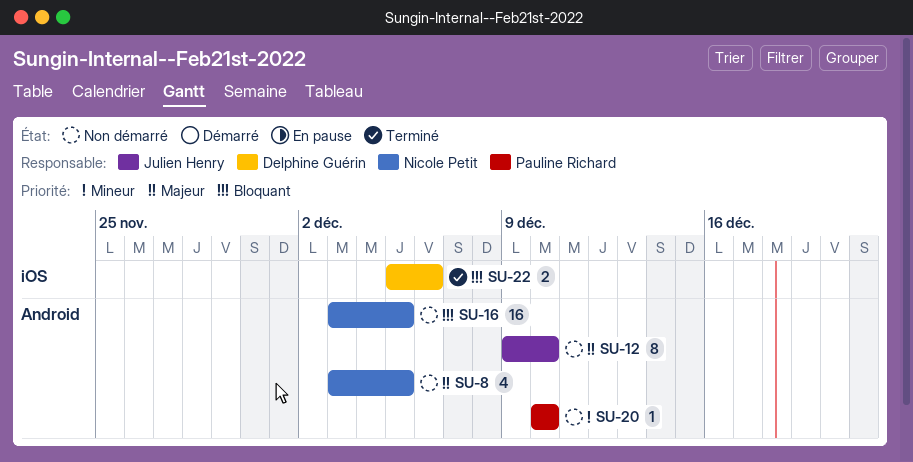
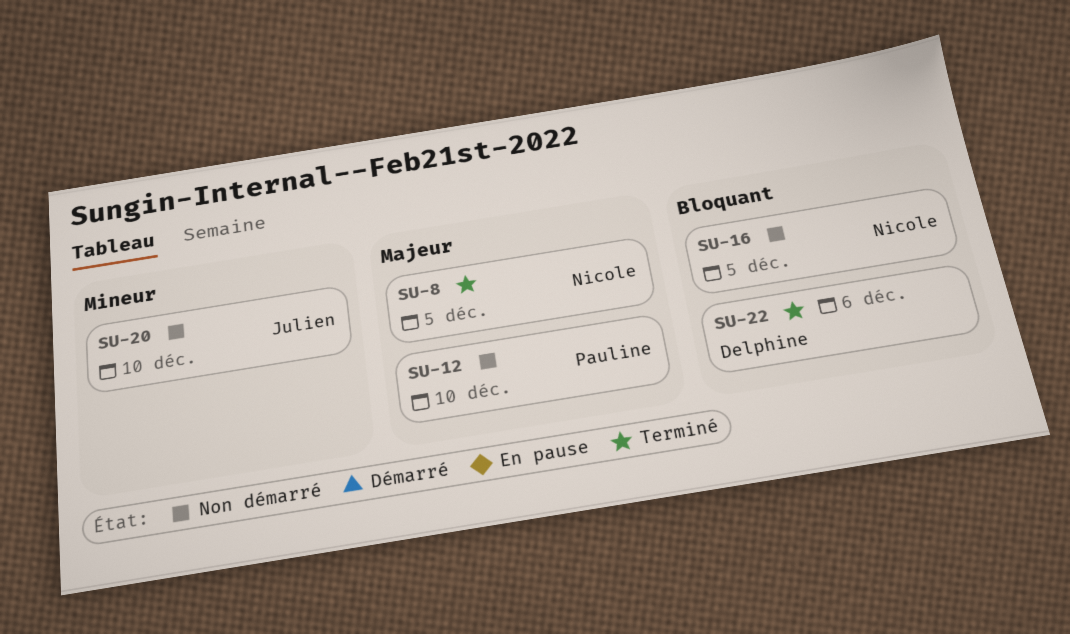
SU-8, status: Non démarré -> Terminé
SU-12, owner: Julien Henry -> Pauline Richard
SU-20, owner: Pauline Richard -> Julien Henry

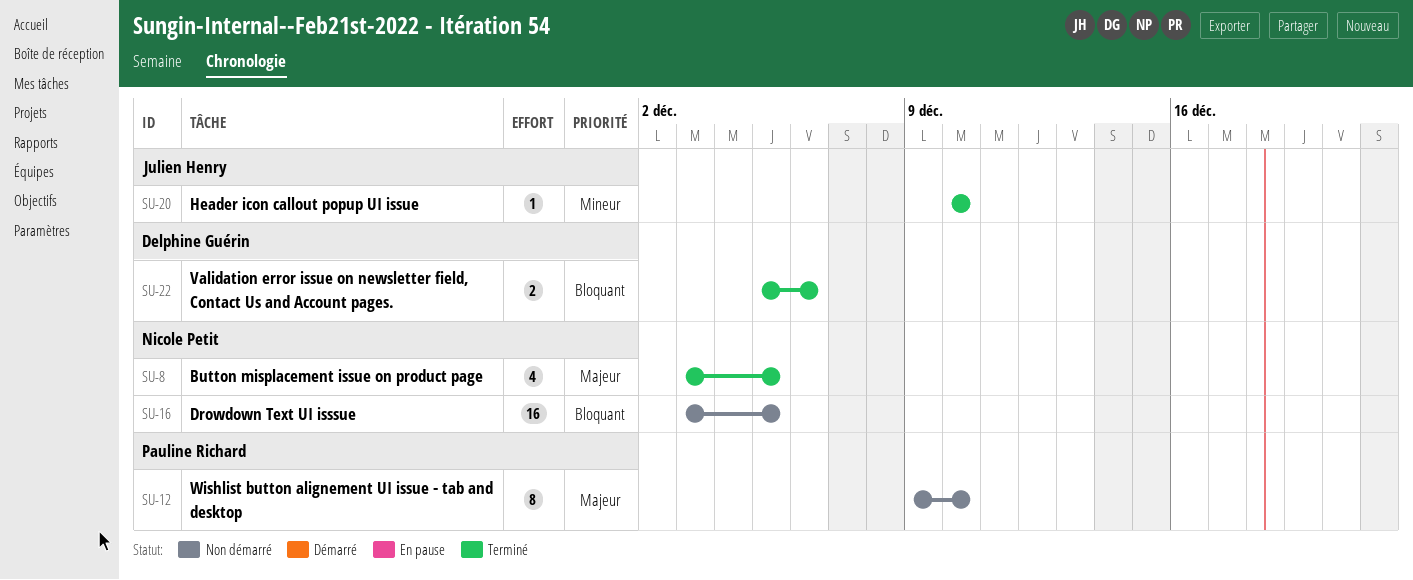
SU-20, status: Non démarré -> Terminé

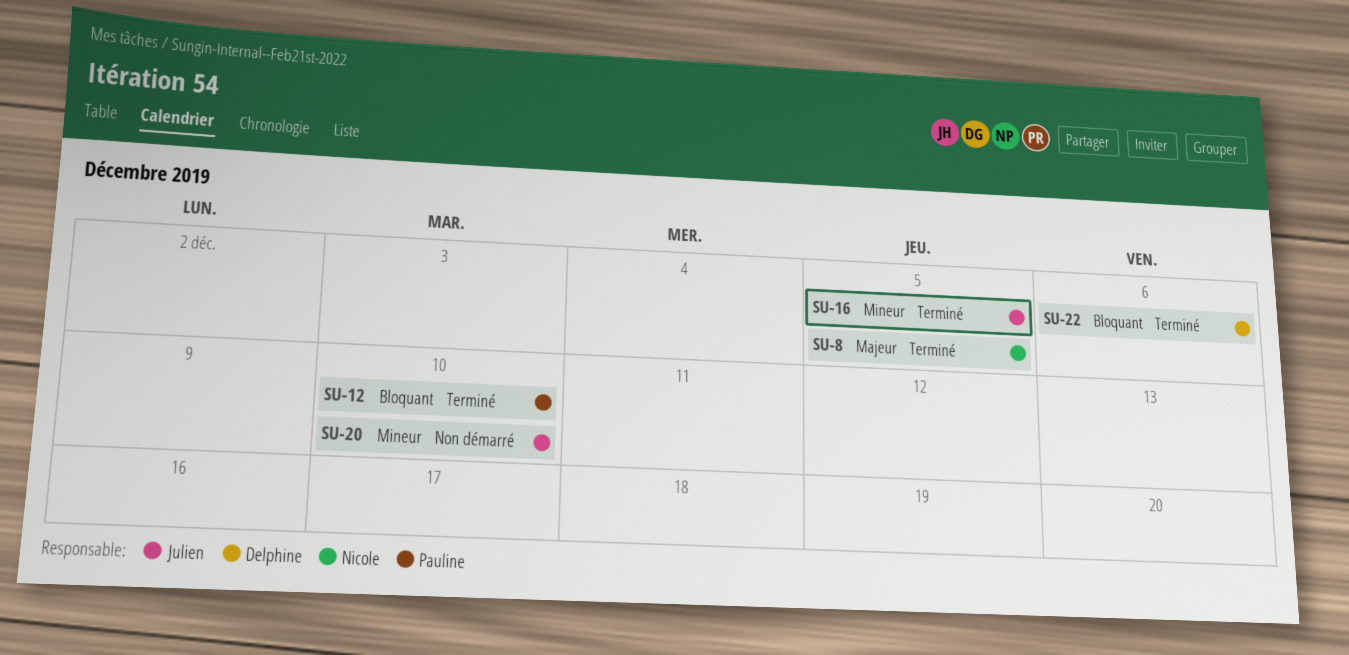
SU-12, status: Non démarré -> Terminé
SU-12, priority: Majeur -> Bloquant
SU-16, status: Non démarré -> Terminé
SU-16, owner: Nicole Petit -> Julien Henry
SU-16, priority: Bloquant -> Mineur
SU-20, status: Terminé -> Non démarré

